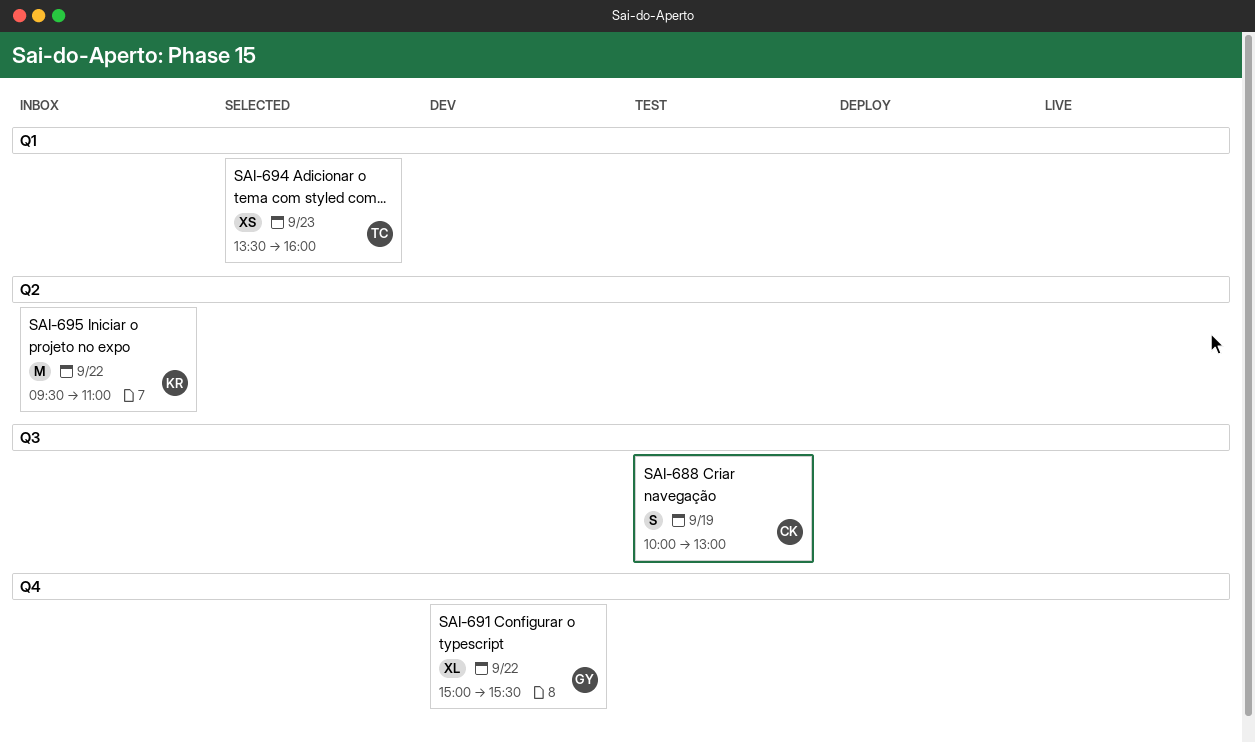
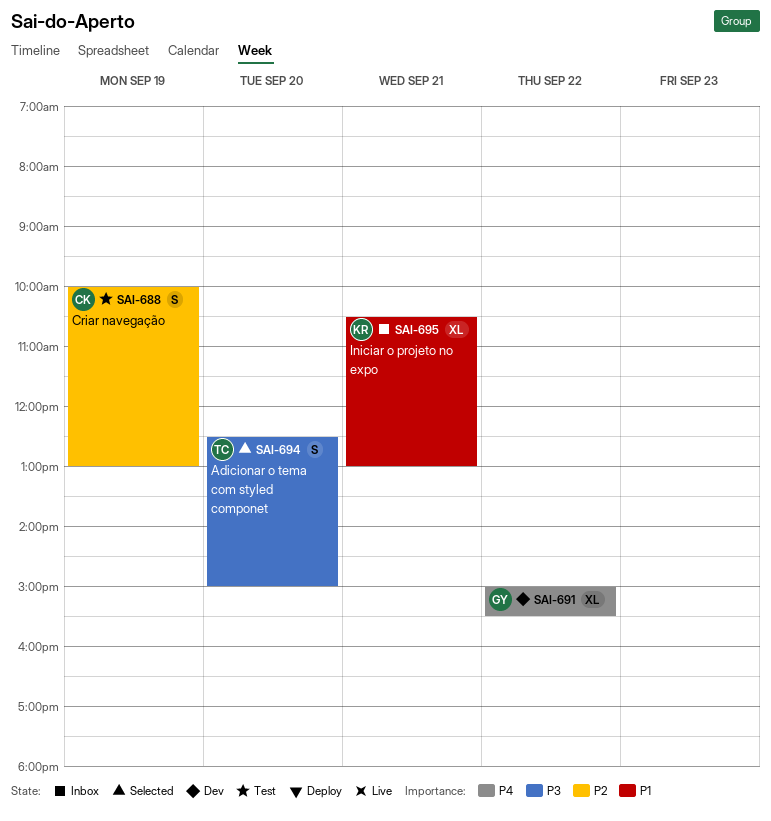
SAI-694, estimate: XS -> S
SAI-694, day: Sep 23 -> Sep 20
SAI-694, begins: 13:30 -> 12:30
SAI-694, ends: 16:00 -> 15:00
SAI-695, estimate: M -> XL
SAI-695, day: Sep 22 -> Sep 21
SAI-695, begins: 09:30 -> 10:30
SAI-695, ends: 11:00 -> 13:00

